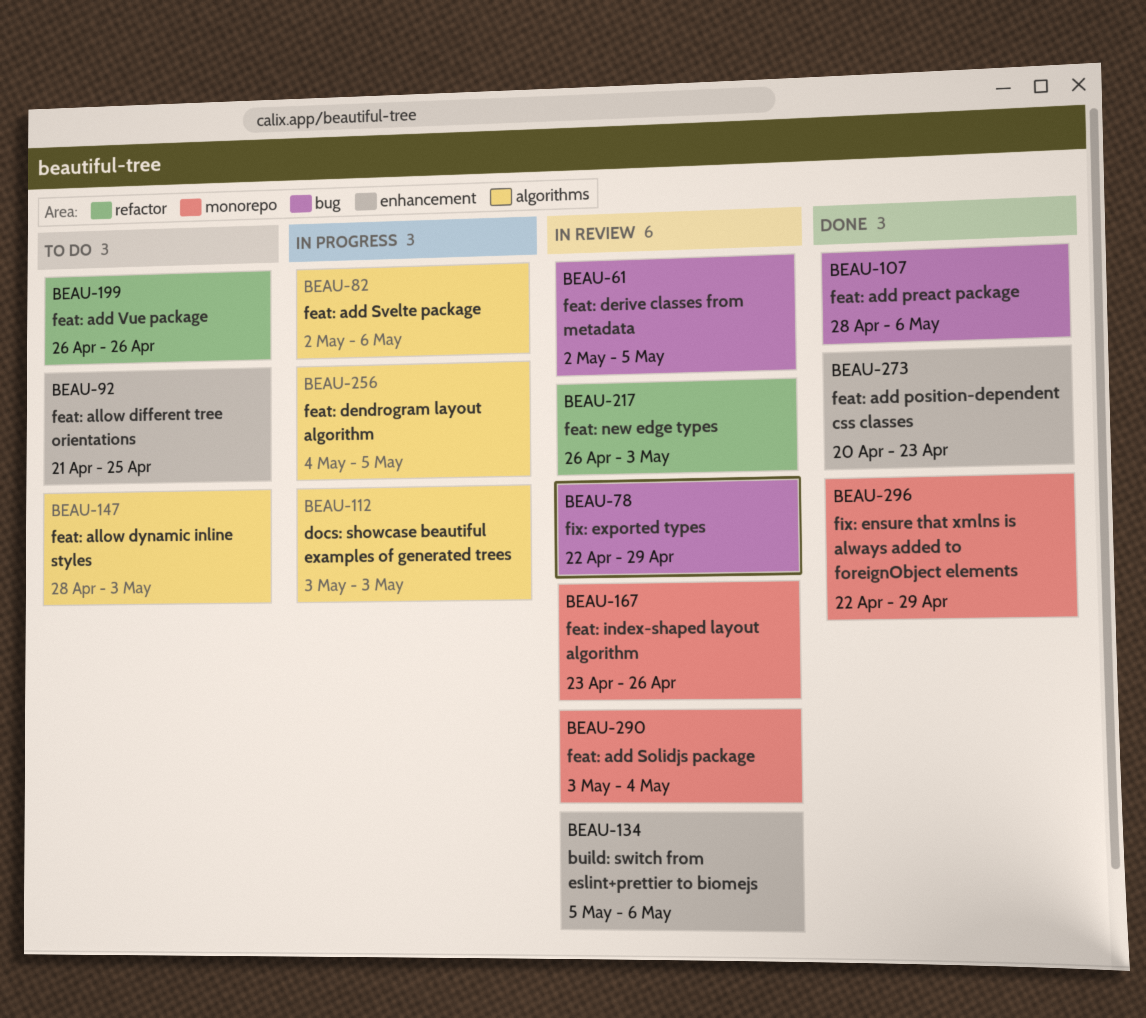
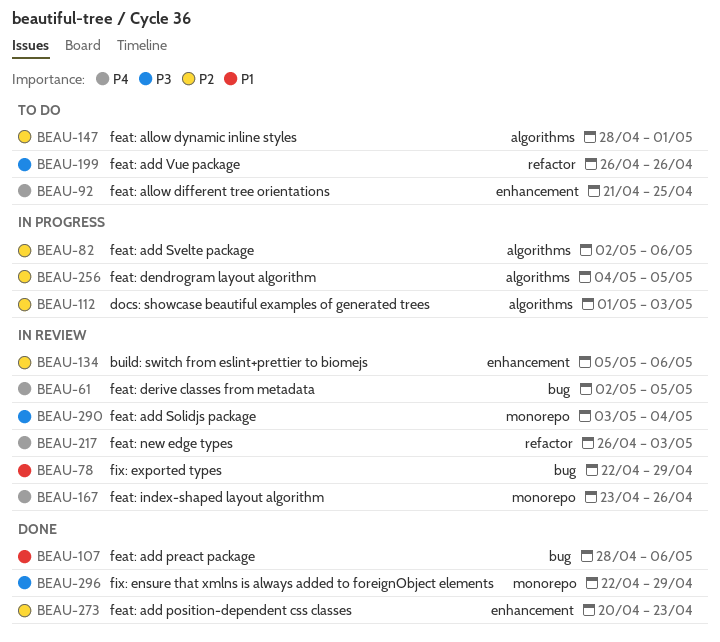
BEAU-112, start: May 3 -> May 1
BEAU-147, due: May 3 -> May 1

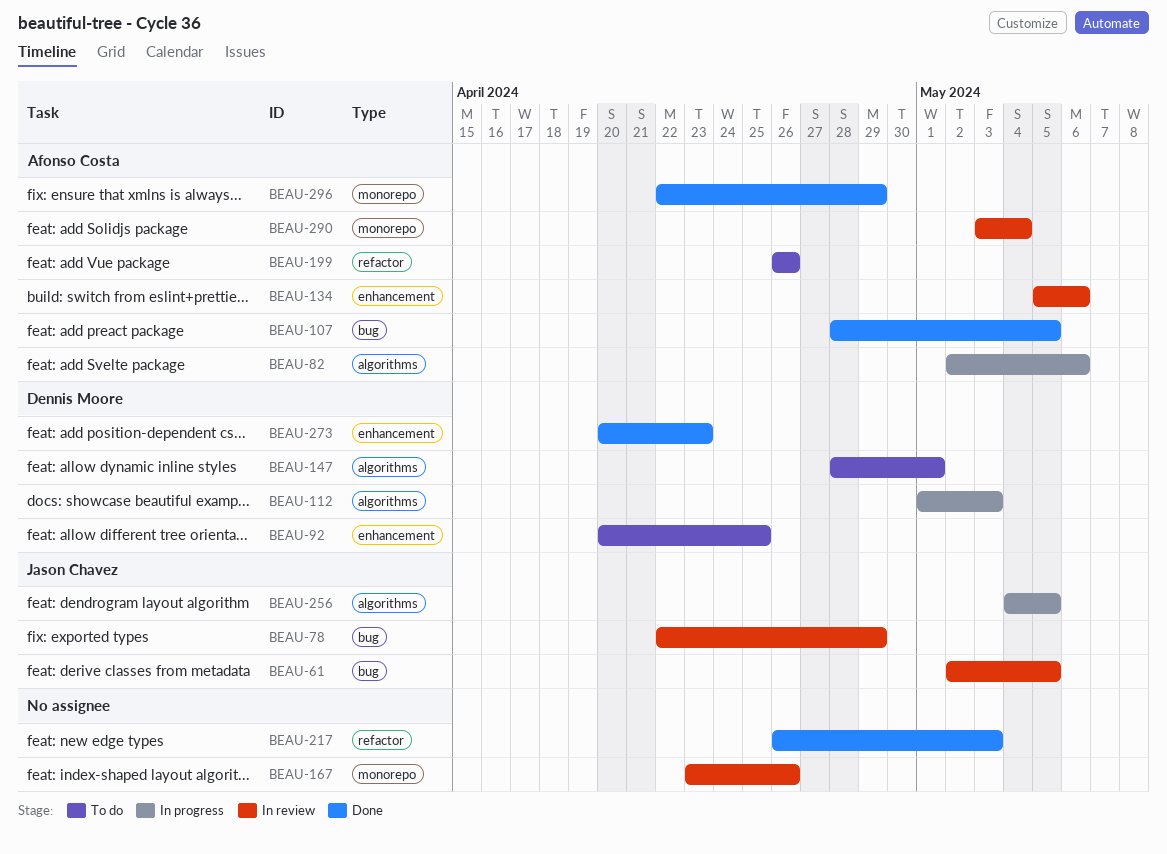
BEAU-92, start: Apr 21 -> Apr 20
BEAU-107, due: May 6 -> May 5
BEAU-217, status: In review -> Done

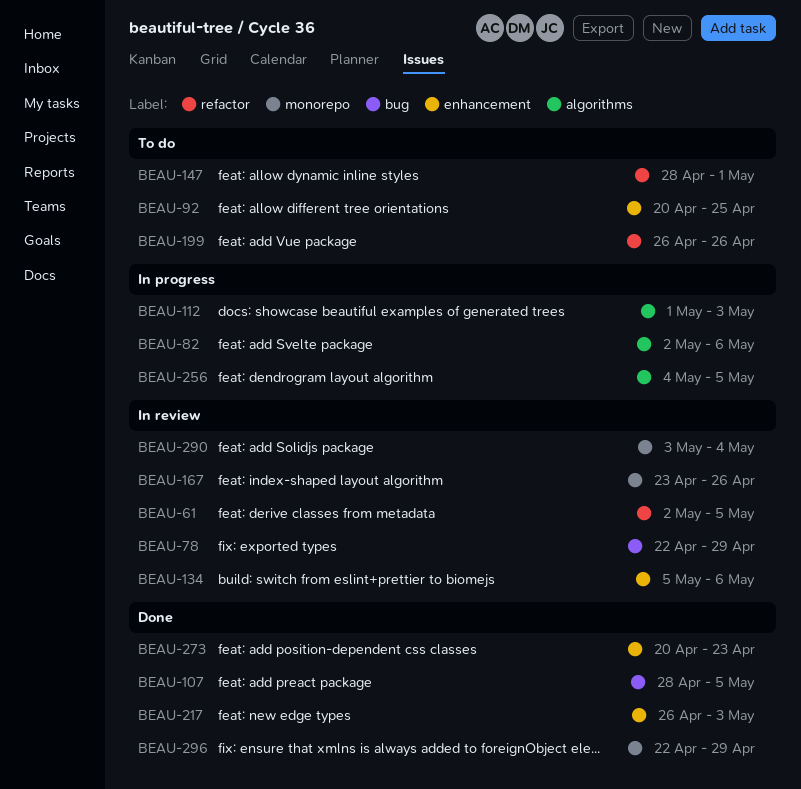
BEAU-61, label: bug -> refactor
BEAU-147, label: algorithms -> refactor
BEAU-217, label: refactor -> enhancement

